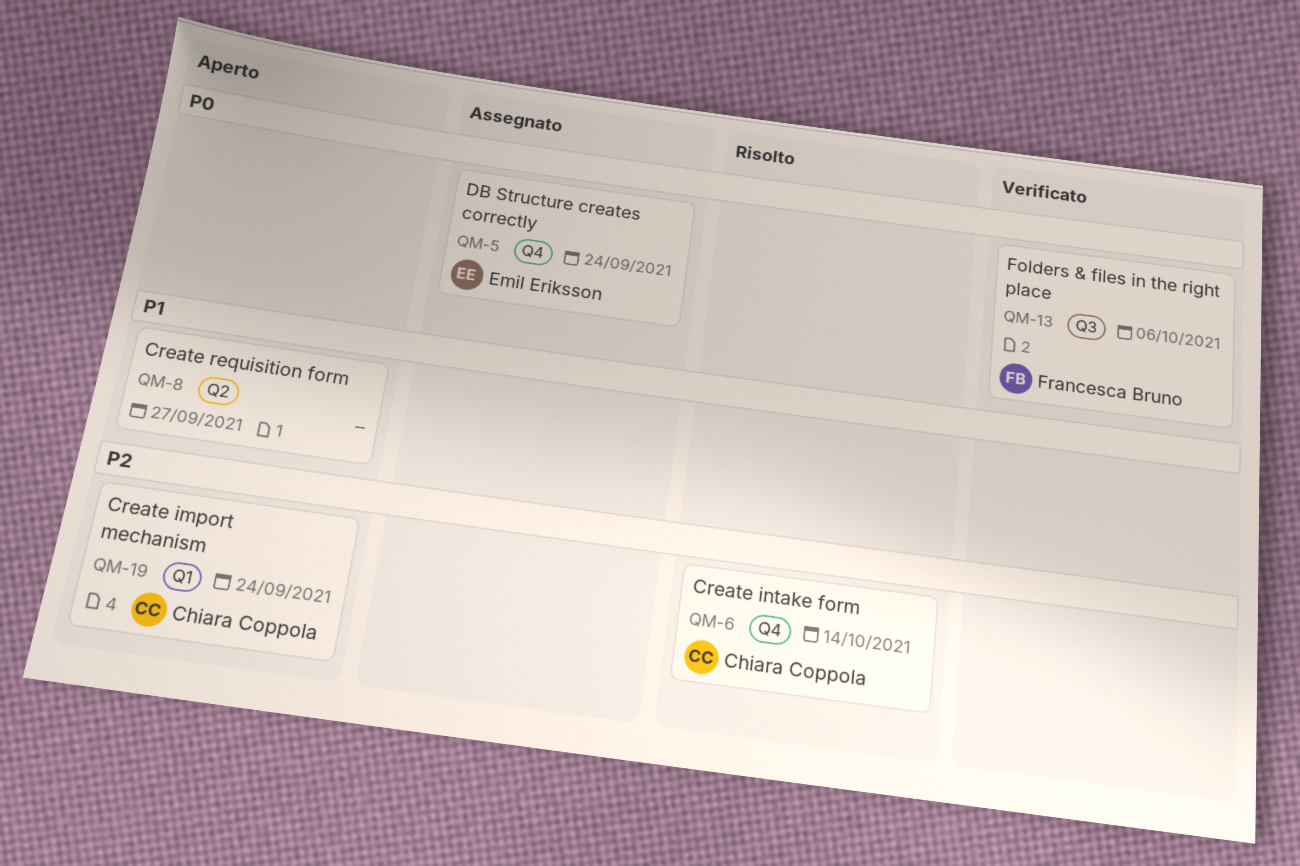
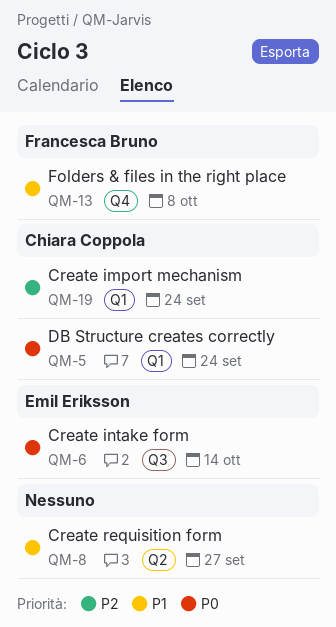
QM-5, owner: Emil Eriksson -> Chiara Coppola
QM-5, label: Q4 -> Q1
QM-6, owner: Chiara Coppola -> Emil Eriksson
QM-6, priority: P2 -> P0
QM-6, label: Q4 -> Q3
QM-13, priority: P0 -> P1
QM-13, label: Q3 -> Q4
QM-13, due: Oct 6 -> Oct 8

